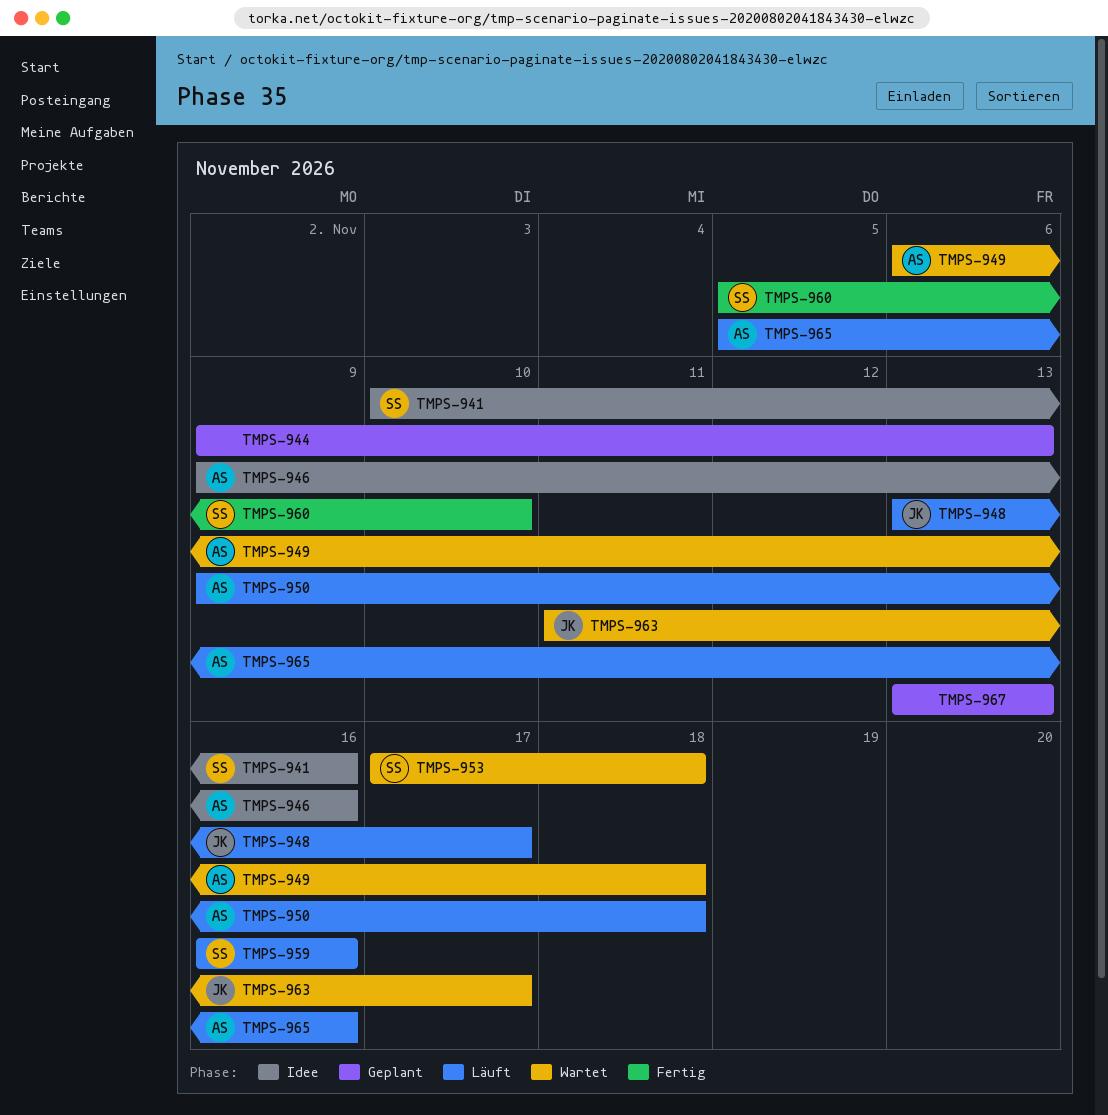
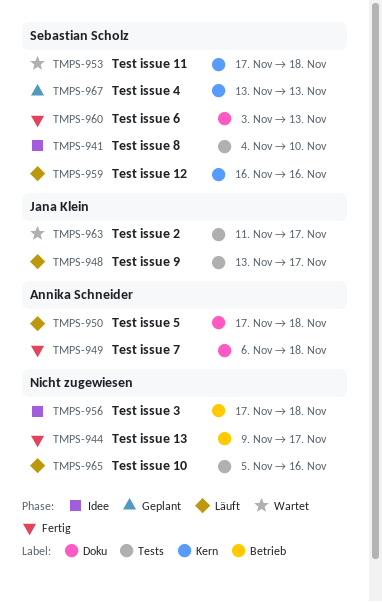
TMPS-941, start: Nov 10 -> Nov 4
TMPS-941, due: Nov 16 -> Nov 10
TMPS-944, status: Geplant -> Fertig
TMPS-944, due: Nov 13 -> Nov 17
TMPS-946: present -> none
TMPS-949, status: Wartet -> Fertig
TMPS-950, start: Nov 9 -> Nov 17
TMPS-956: none -> present
TMPS-960, start: Nov 5 -> Nov 3
TMPS-960, due: Nov 10 -> Nov 13
TMPS-965, owner: Annika Schneider -> none
TMPS-967, owner: none -> Sebastian Scholz

